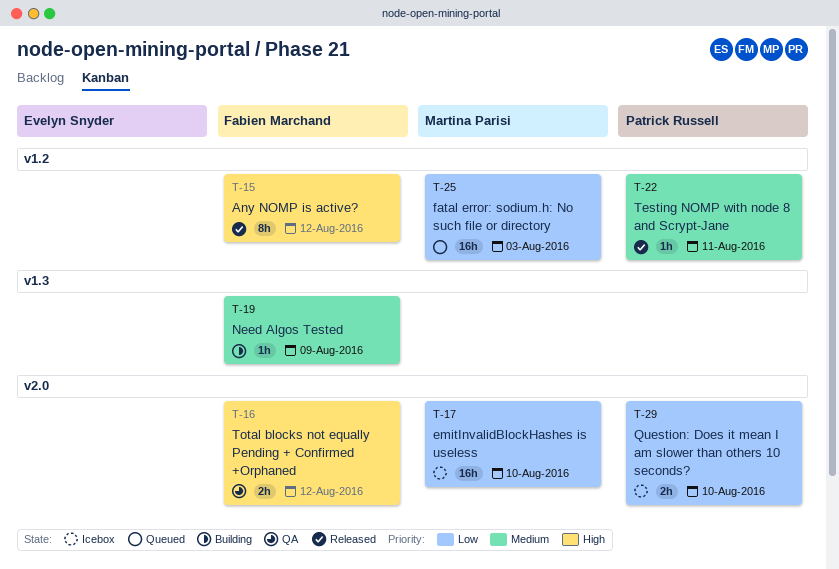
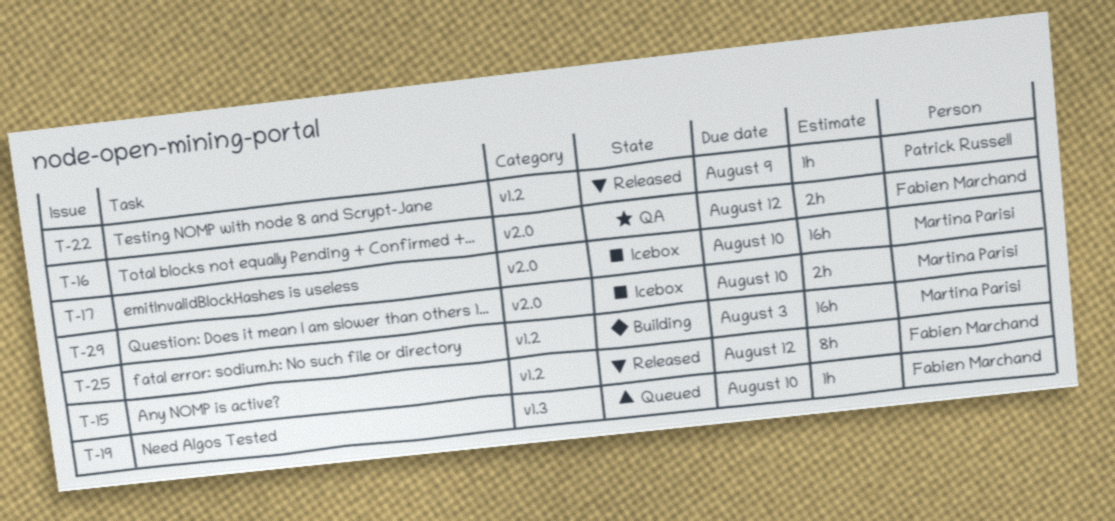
T-19, status: Building -> Queued
T-19, due: Aug 9 -> Aug 10
T-22, due: Aug 11 -> Aug 9
T-25, status: Queued -> Building
T-29, owner: Patrick Russell -> Martina Parisi

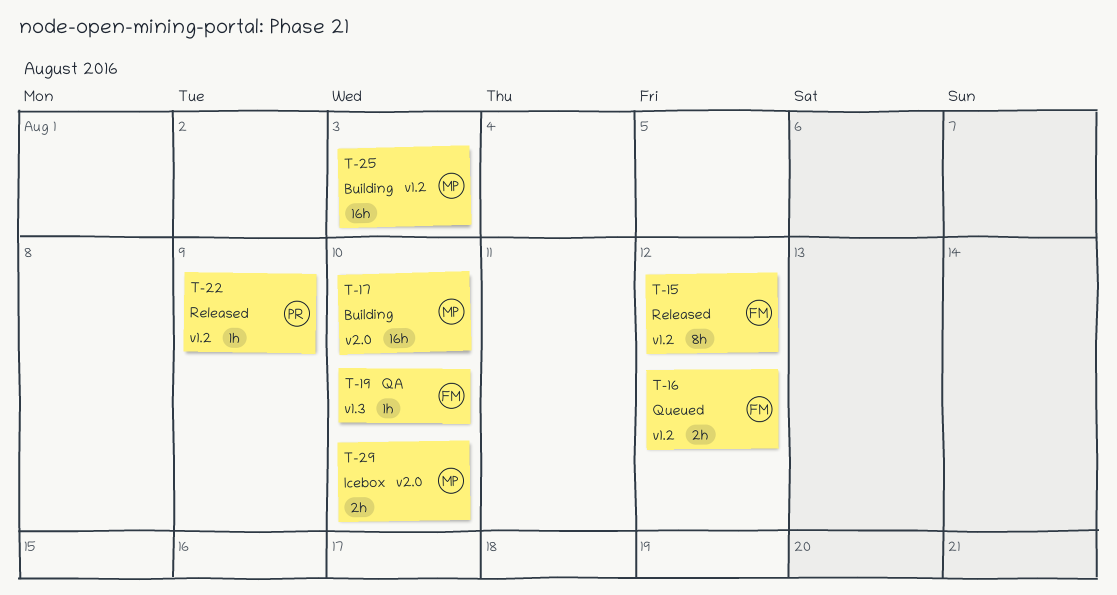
T-16, status: QA -> Queued
T-16, label: v2.0 -> v1.2
T-17, status: Icebox -> Building
T-19, status: Queued -> QA

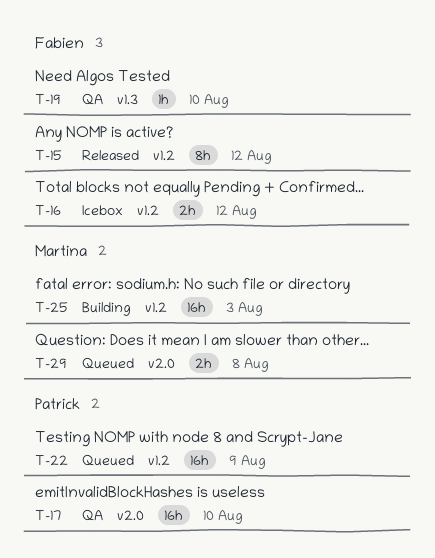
T-16, status: Queued -> Icebox
T-17, status: Building -> QA
T-17, owner: Martina -> Patrick
T-22, status: Released -> Queued
T-22, estimate: 1h -> 16h
T-29, status: Icebox -> Queued
T-29, due: Aug 10 -> Aug 8

